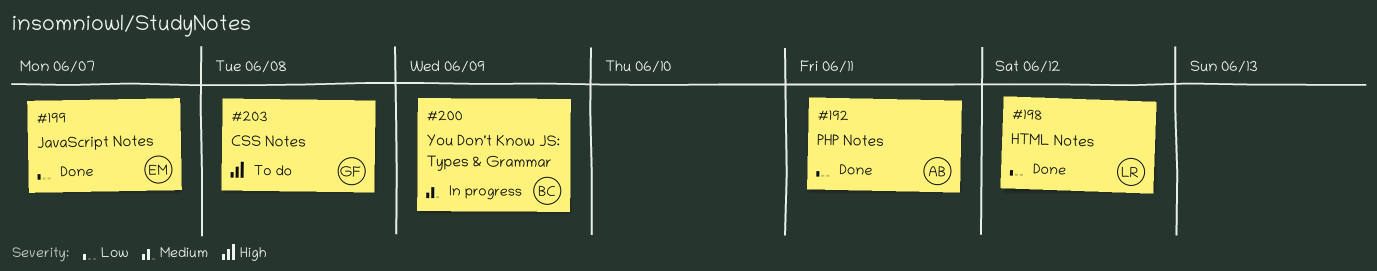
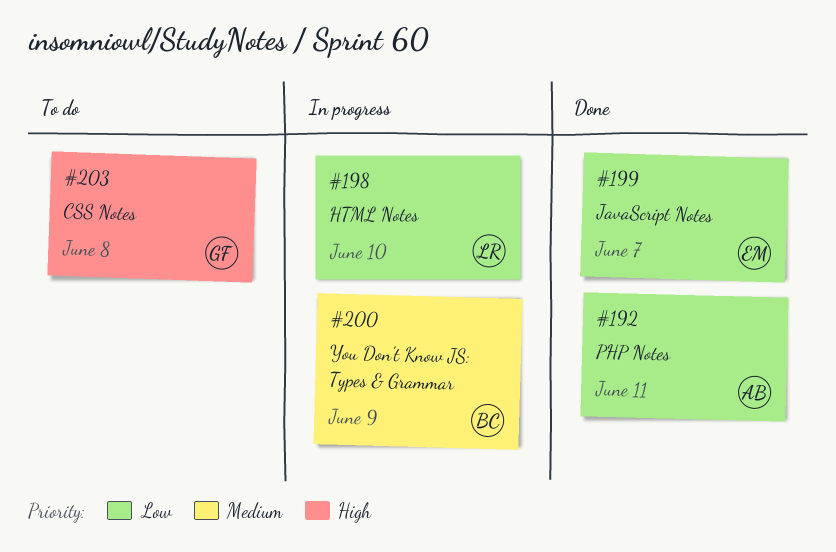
#198, status: Done -> In progress
#198, due: Jun 12 -> Jun 10

